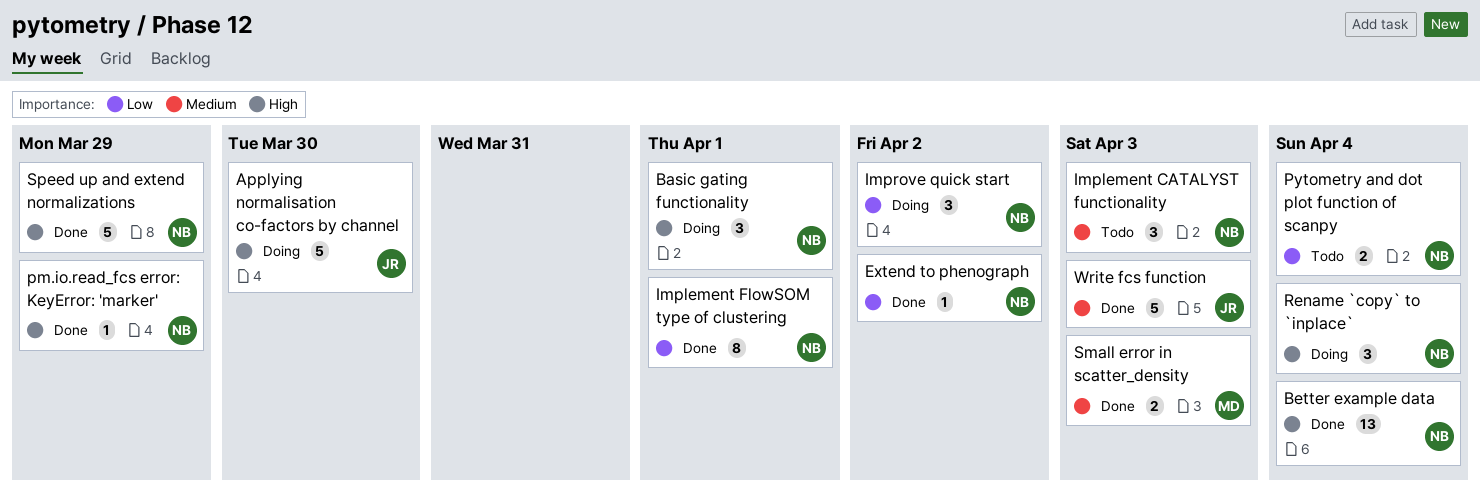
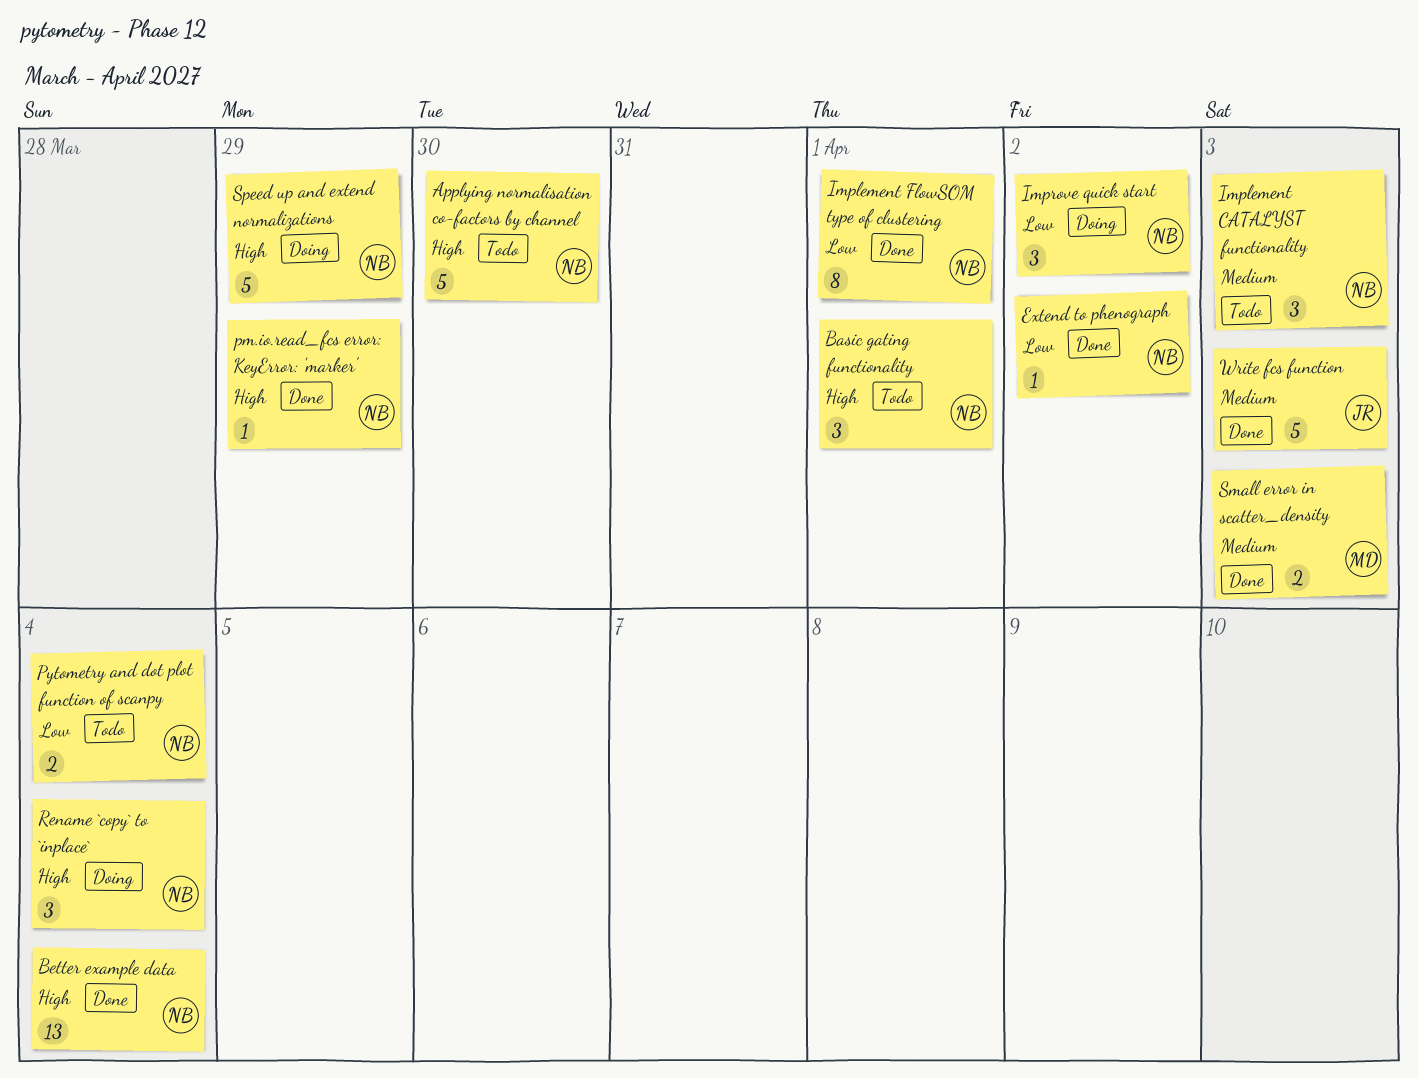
Applying normalisation co-factors by channel, status: Doing -> Todo
Applying normalisation co-factors by channel, owner: JR -> NB
Basic gating functionality, status: Doing -> Todo
Speed up and extend normalizations, status: Done -> Doing

